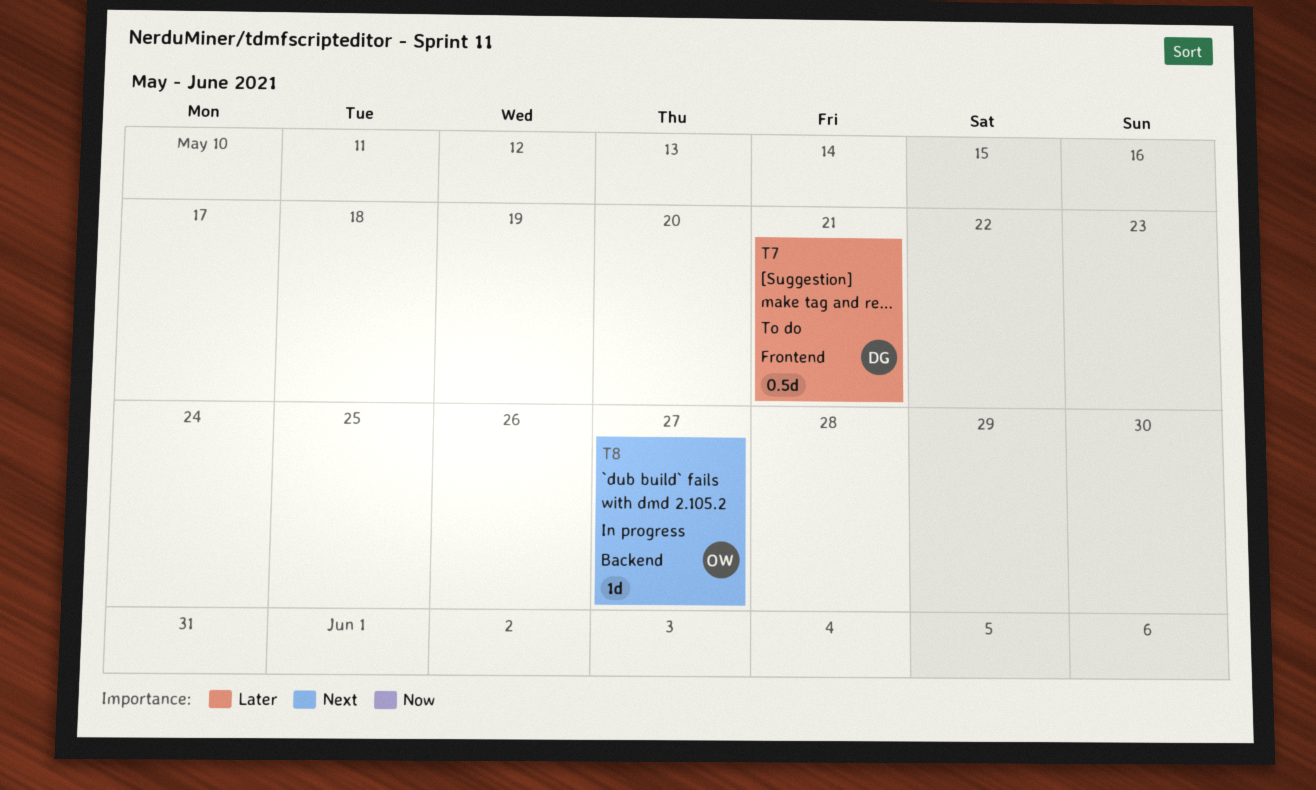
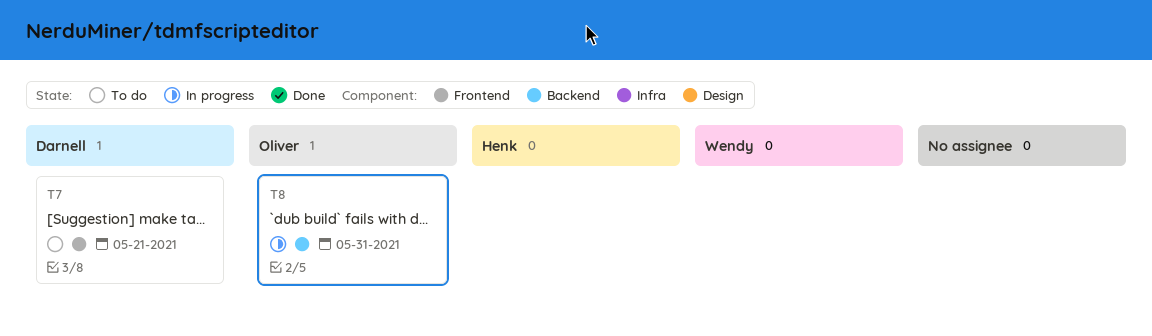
T8, due: May 27 -> May 31

